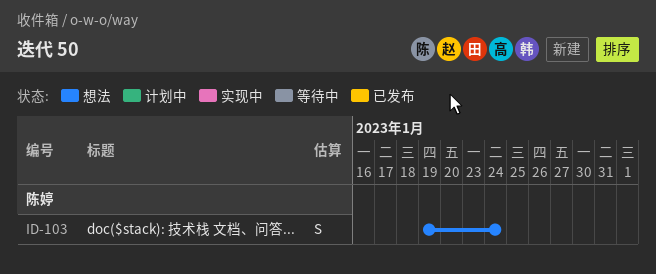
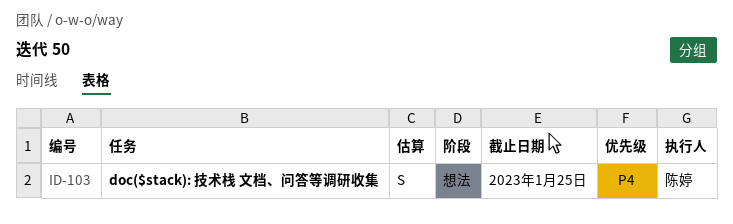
ID-103, due: Jan 24 -> Jan 25

